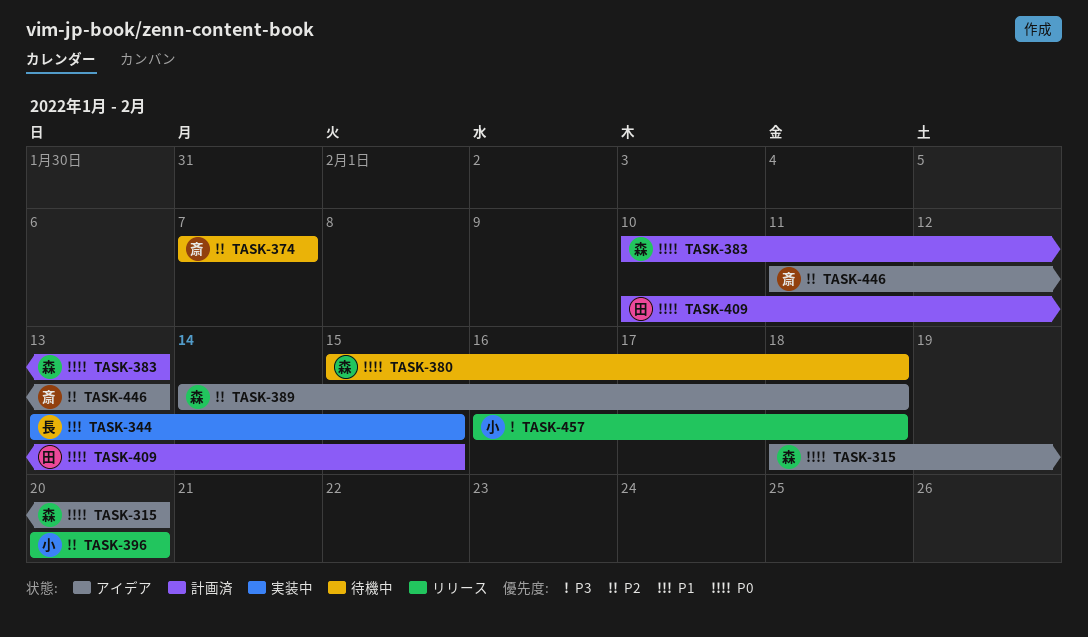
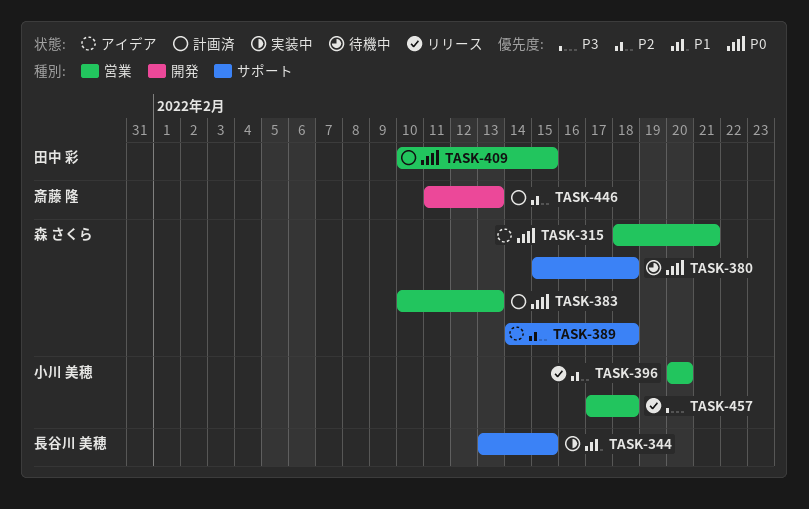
TASK-315, due: Feb 20 -> Feb 21
TASK-374: present -> none
TASK-446, status: アイデア -> 計画済
TASK-457, start: Feb 16 -> Feb 17

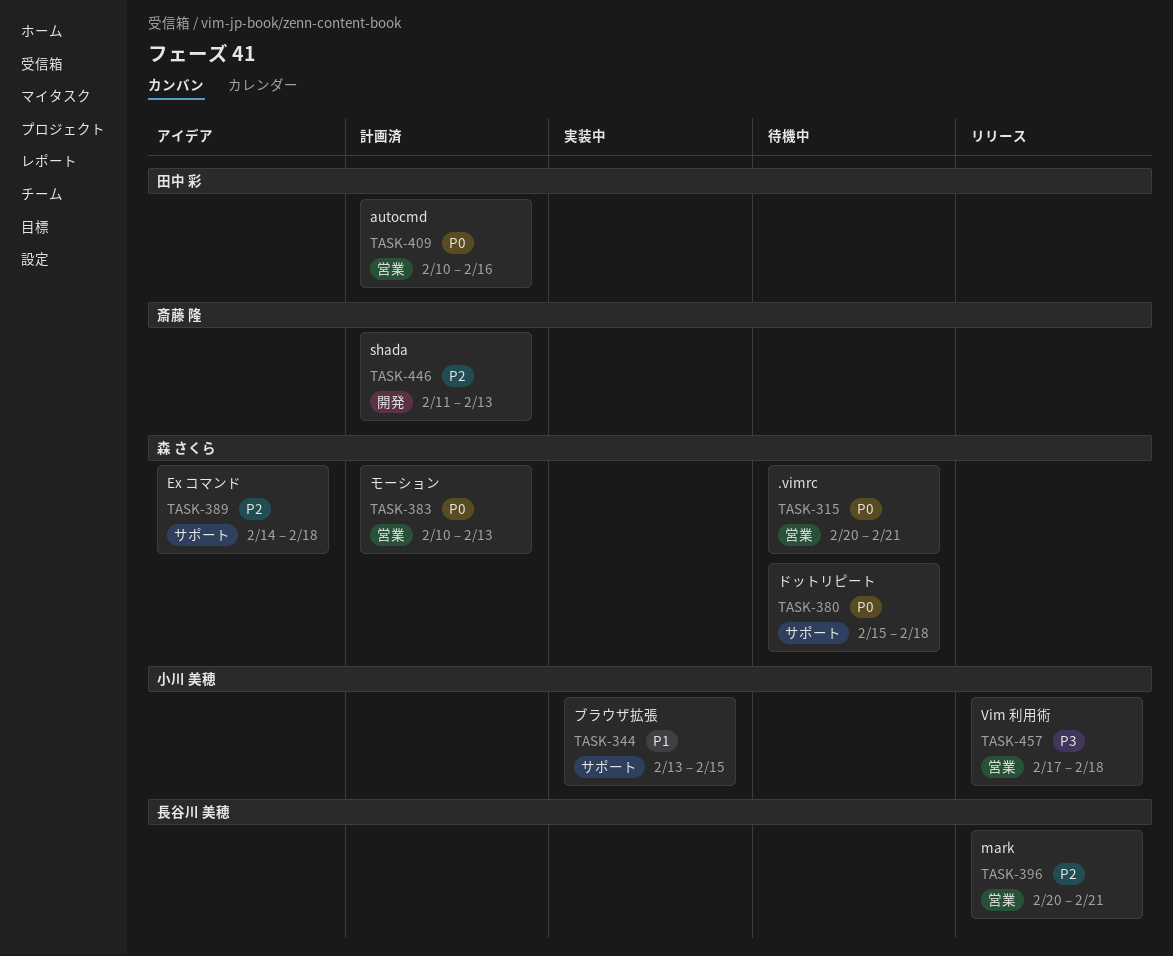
TASK-315, status: アイデア -> 待機中
TASK-315, start: Feb 18 -> Feb 20
TASK-344, owner: 長谷川 美穂 -> 小川 美穂
TASK-396, owner: 小川 美穂 -> 長谷川 美穂
TASK-396, due: Feb 20 -> Feb 21
TASK-409, due: Feb 15 -> Feb 16

